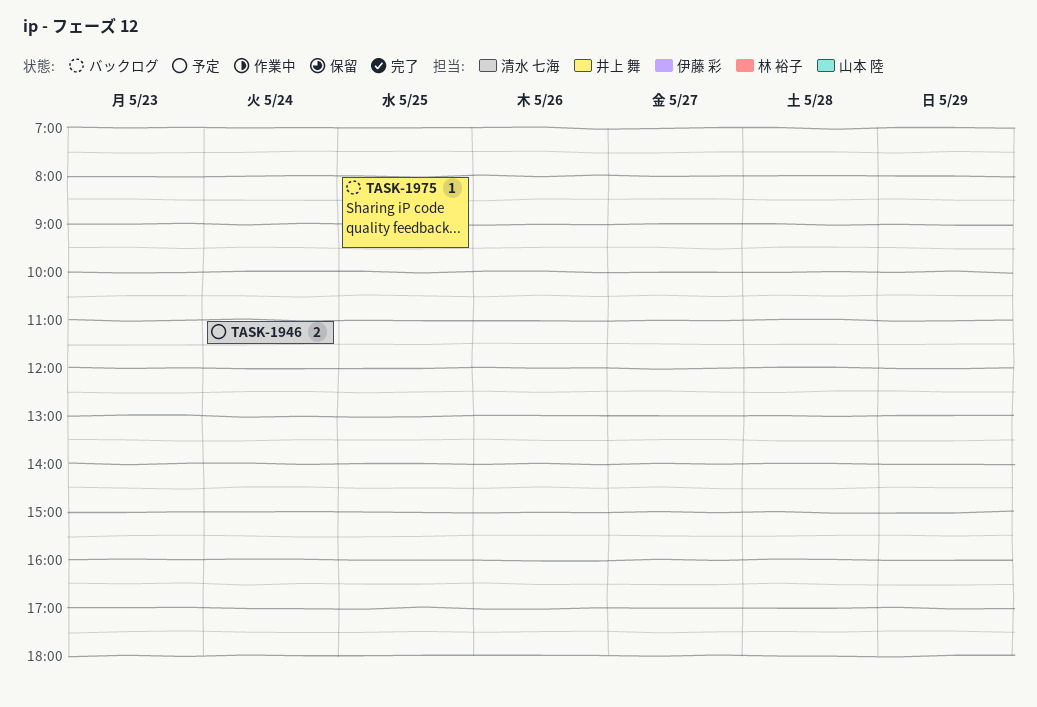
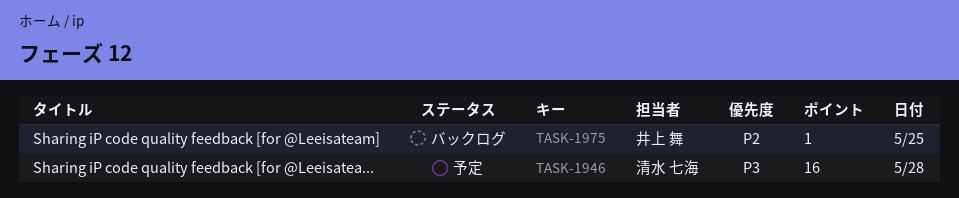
TASK-1946, estimate: 2 -> 16
TASK-1946, day: May 24 -> May 28

